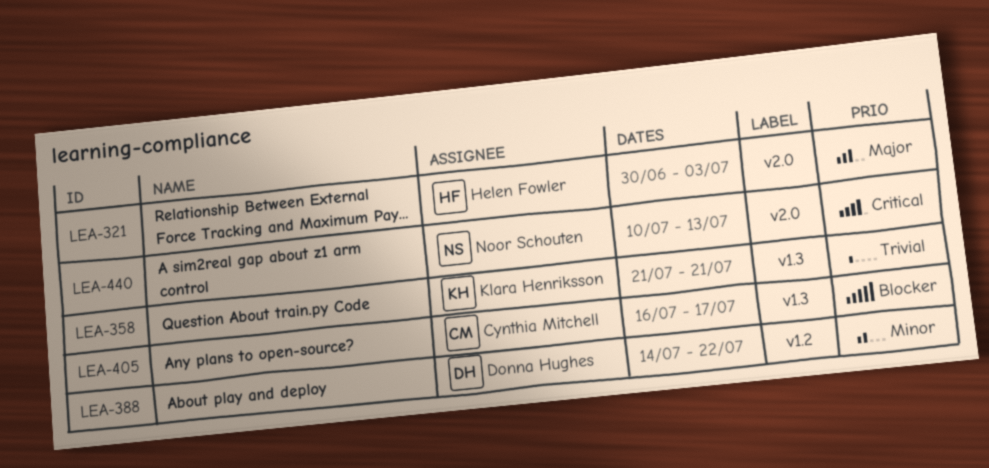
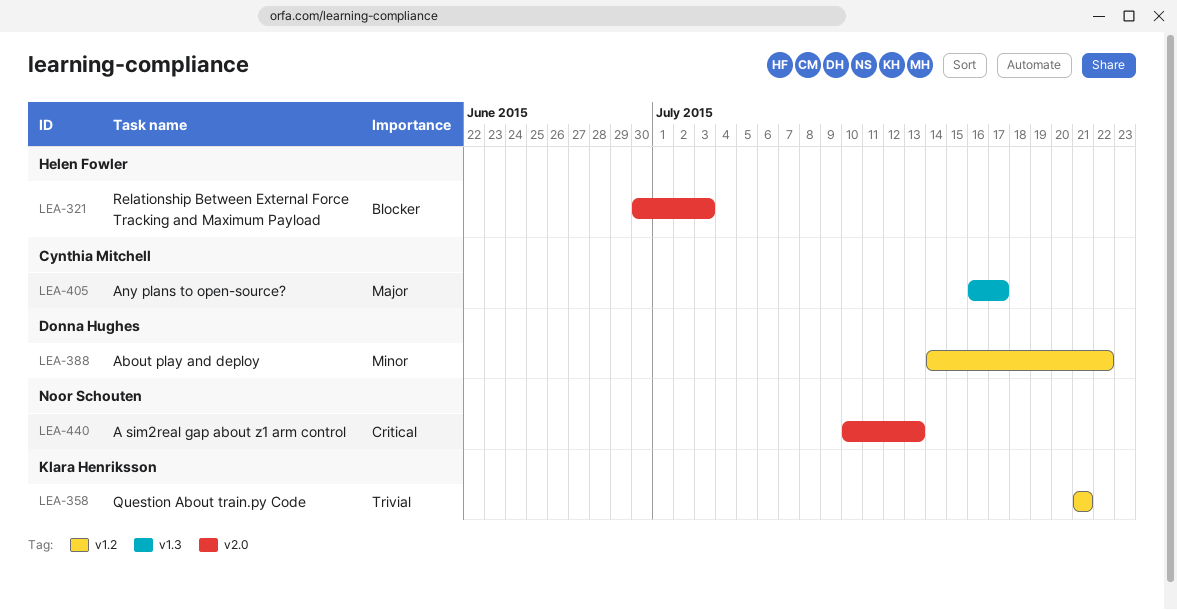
LEA-321, priority: Major -> Blocker
LEA-358, label: v1.3 -> v1.2
LEA-405, priority: Blocker -> Major

